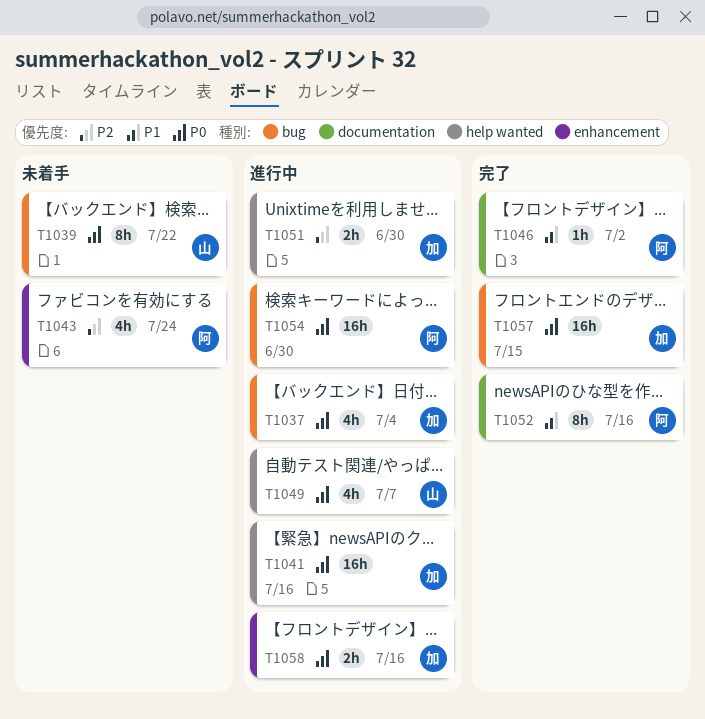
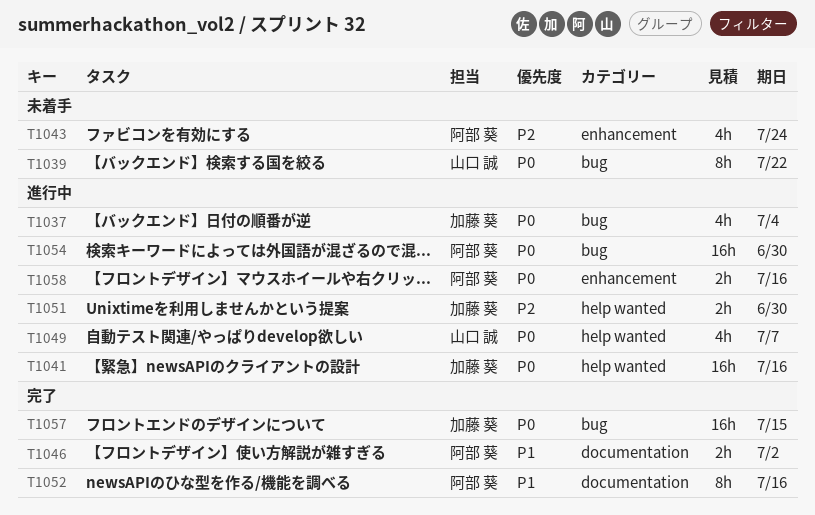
T1046, estimate: 1h -> 2h
T1058, owner: 加藤 葵 -> 阿部 葵

